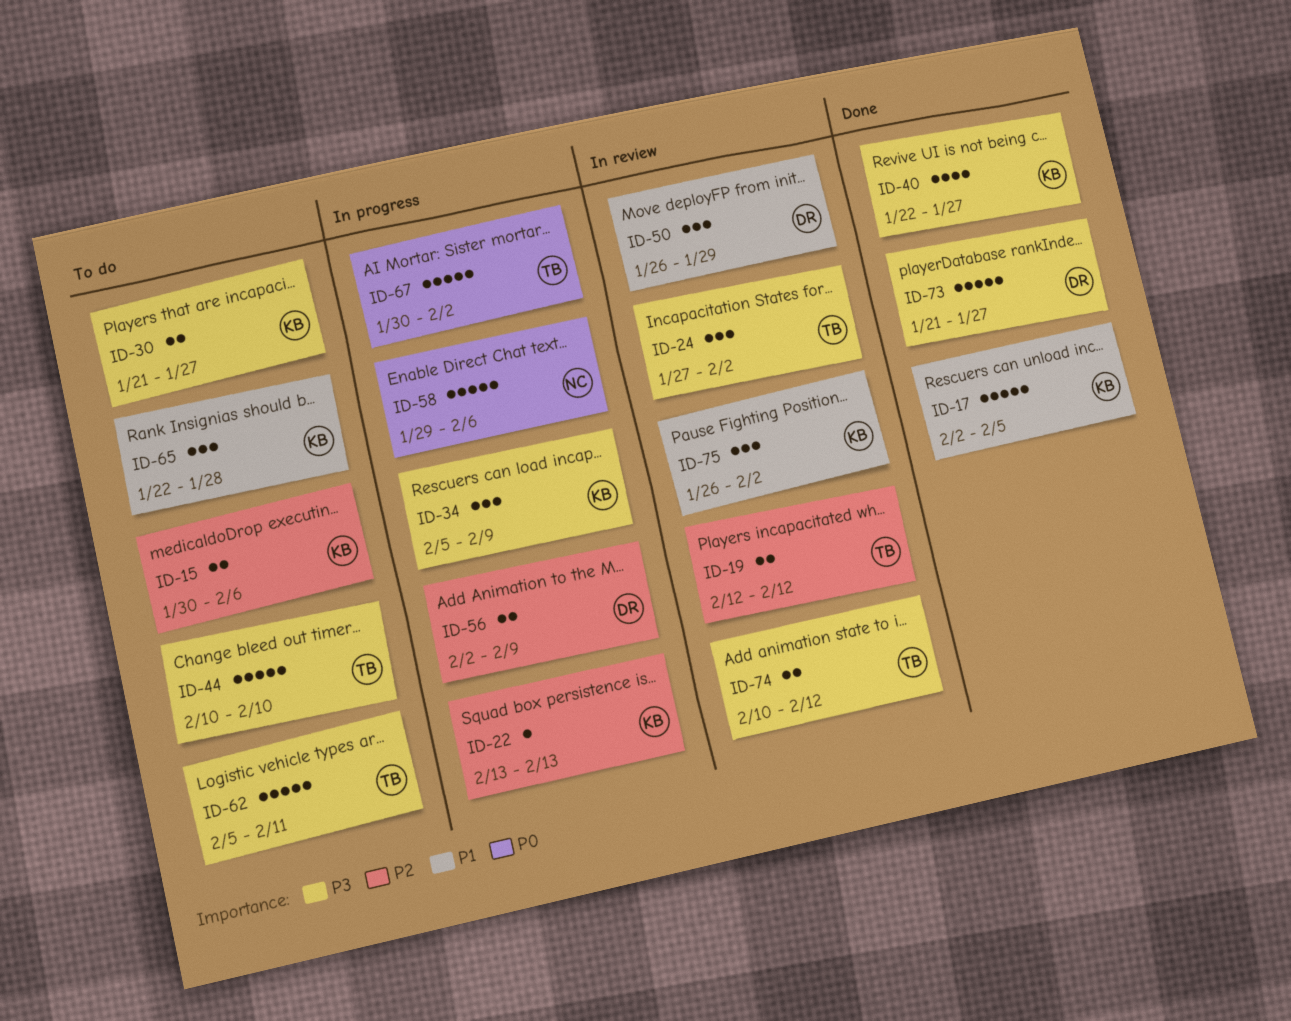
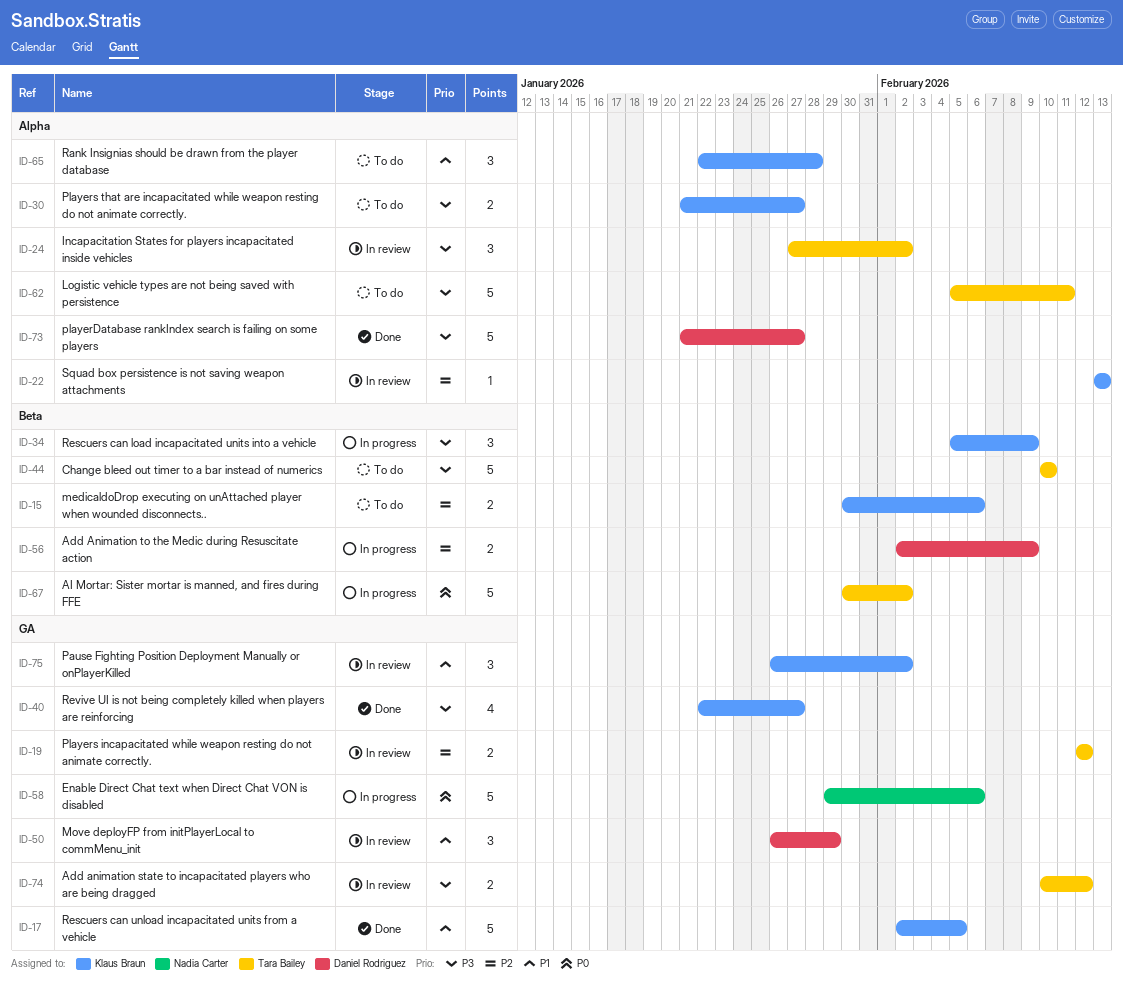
ID-22, status: In progress -> In review

